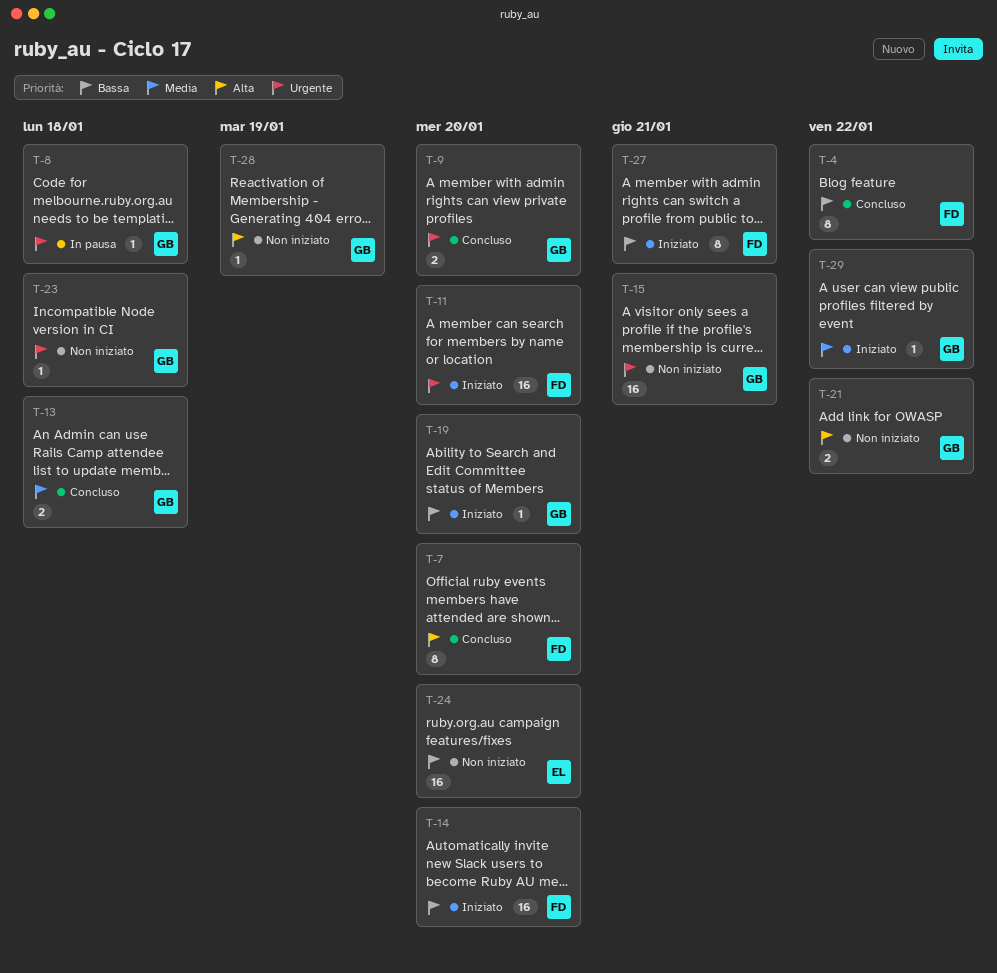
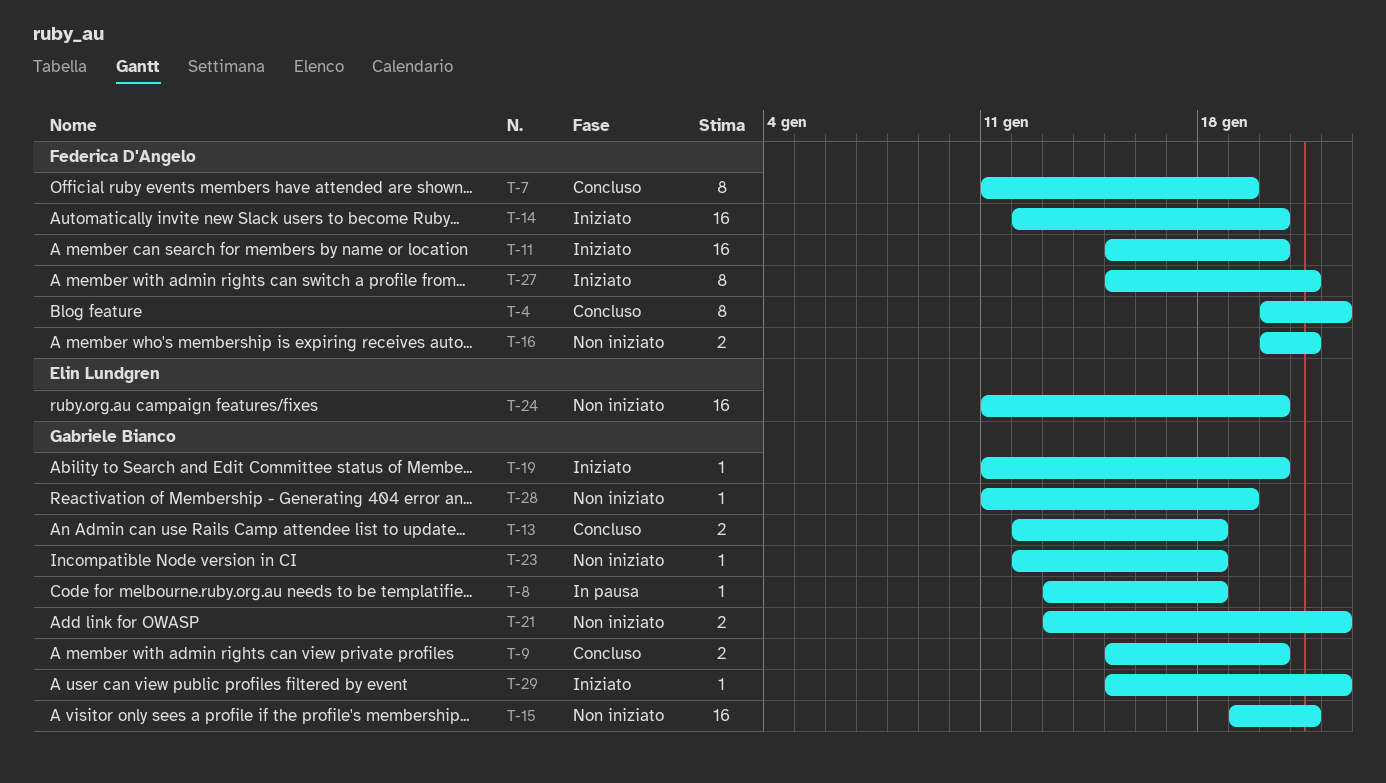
T-7, due: Jan 20 -> Jan 19
T-16: none -> present

